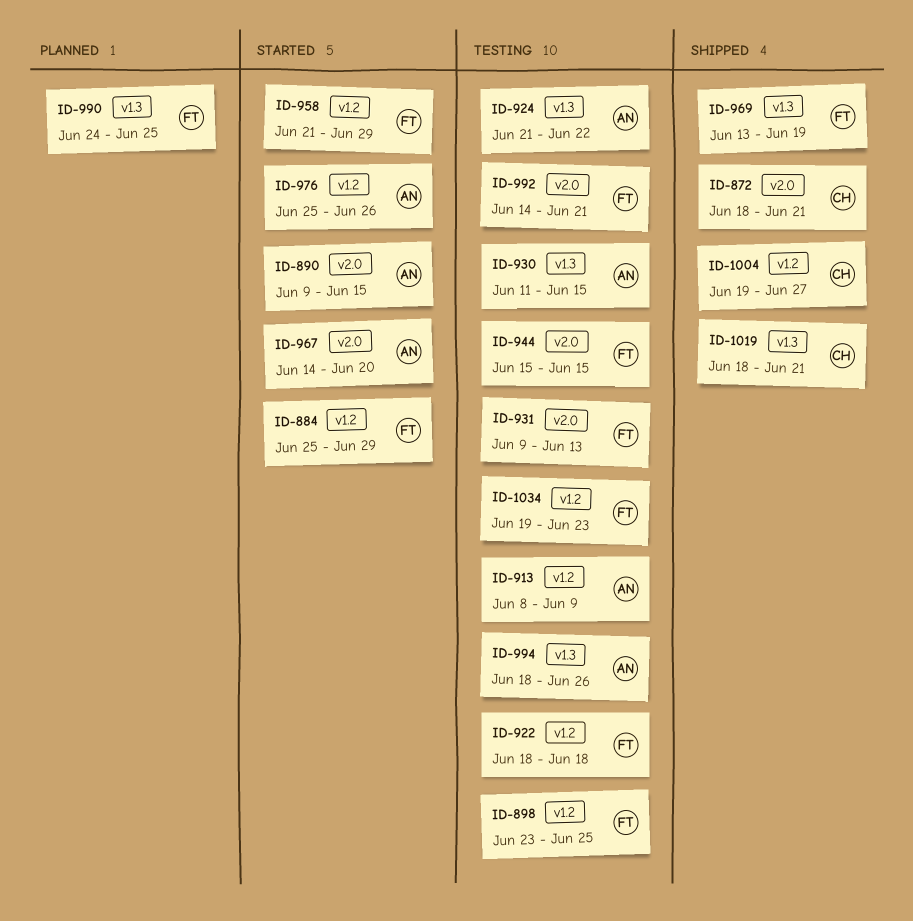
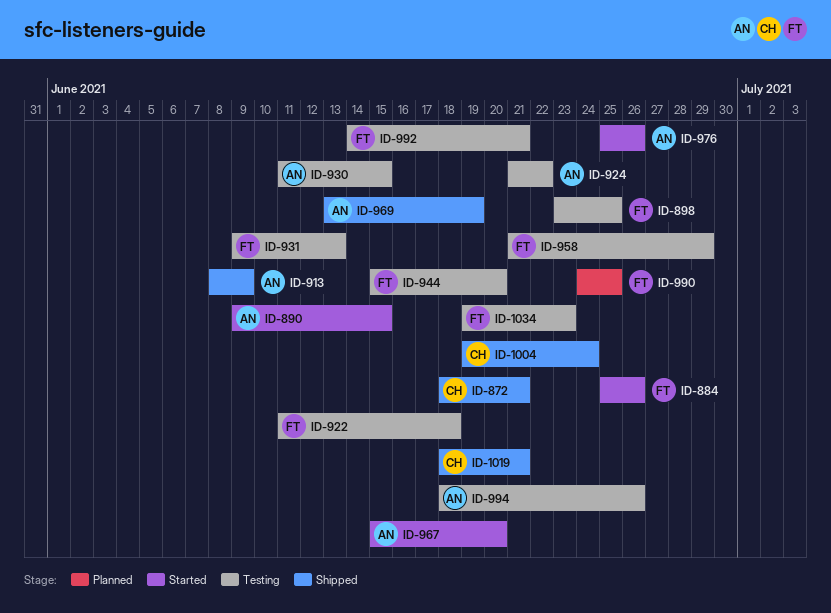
ID-884, due: Jun 29 -> Jun 26
ID-913, status: Testing -> Shipped
ID-922, start: Jun 18 -> Jun 11
ID-944, due: Jun 15 -> Jun 20
ID-958, status: Started -> Testing
ID-967, start: Jun 14 -> Jun 15
ID-969, owner: FT -> AN
ID-1004, due: Jun 27 -> Jun 24

